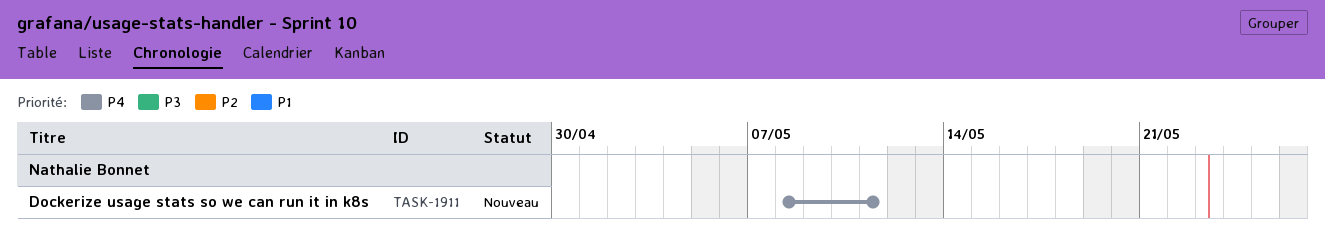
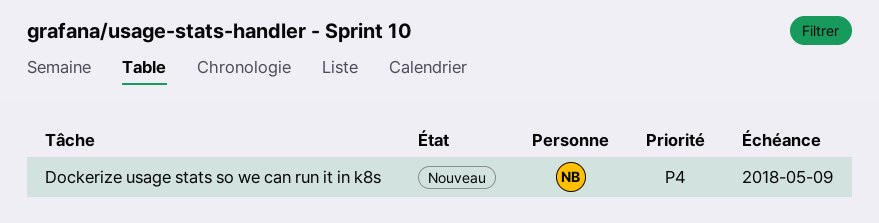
Dockerize usage stats so we can run it in k8s, due: May 11 -> May 9

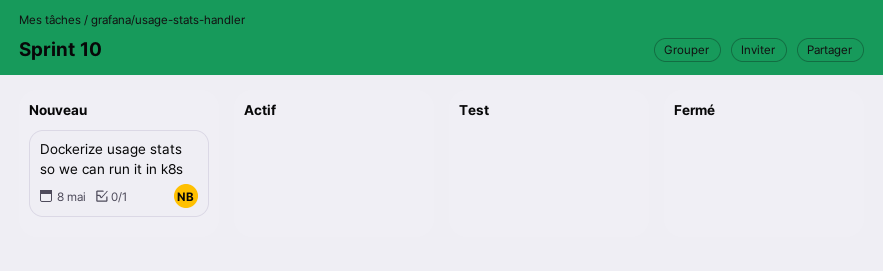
Dockerize usage stats so we can run it in k8s, due: May 9 -> May 8

